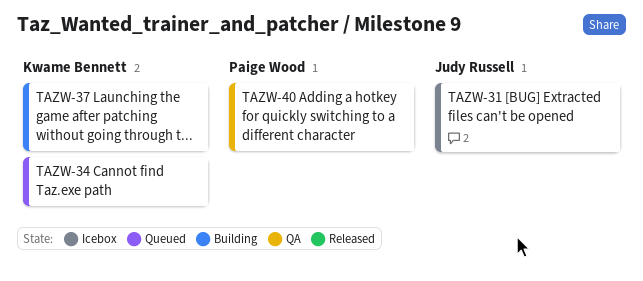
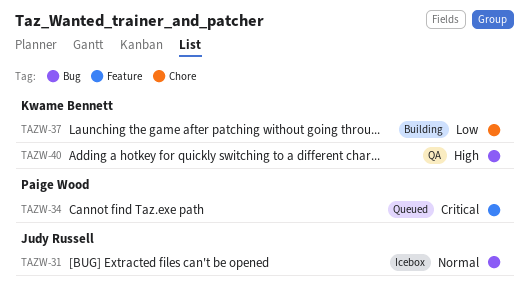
TAZW-34, owner: Kwame Bennett -> Paige Wood
TAZW-40, owner: Paige Wood -> Kwame Bennett

